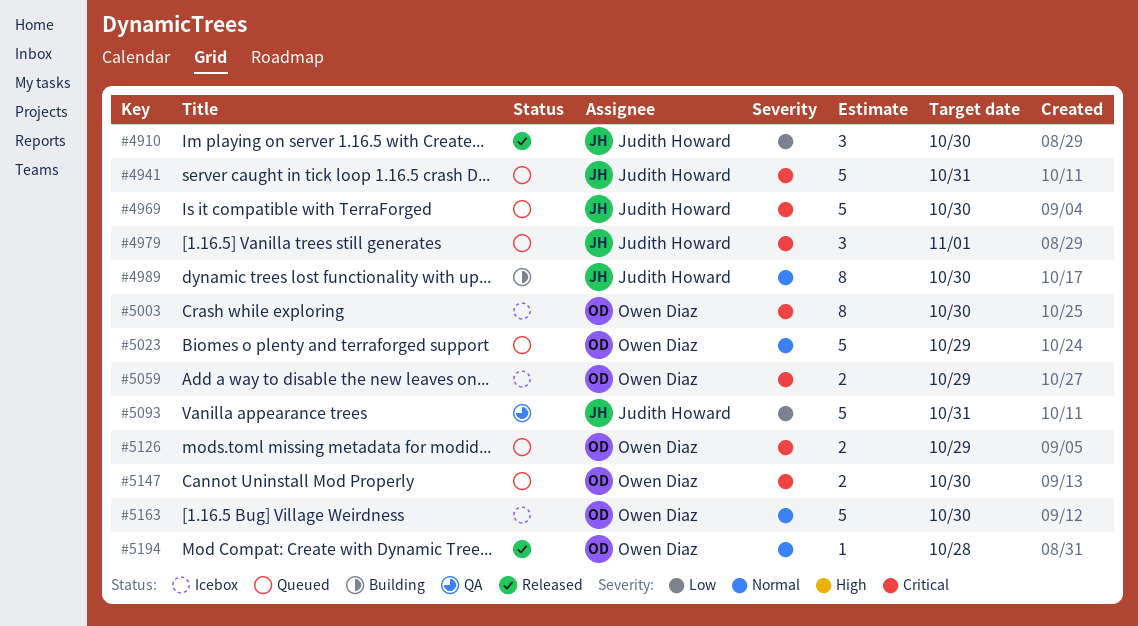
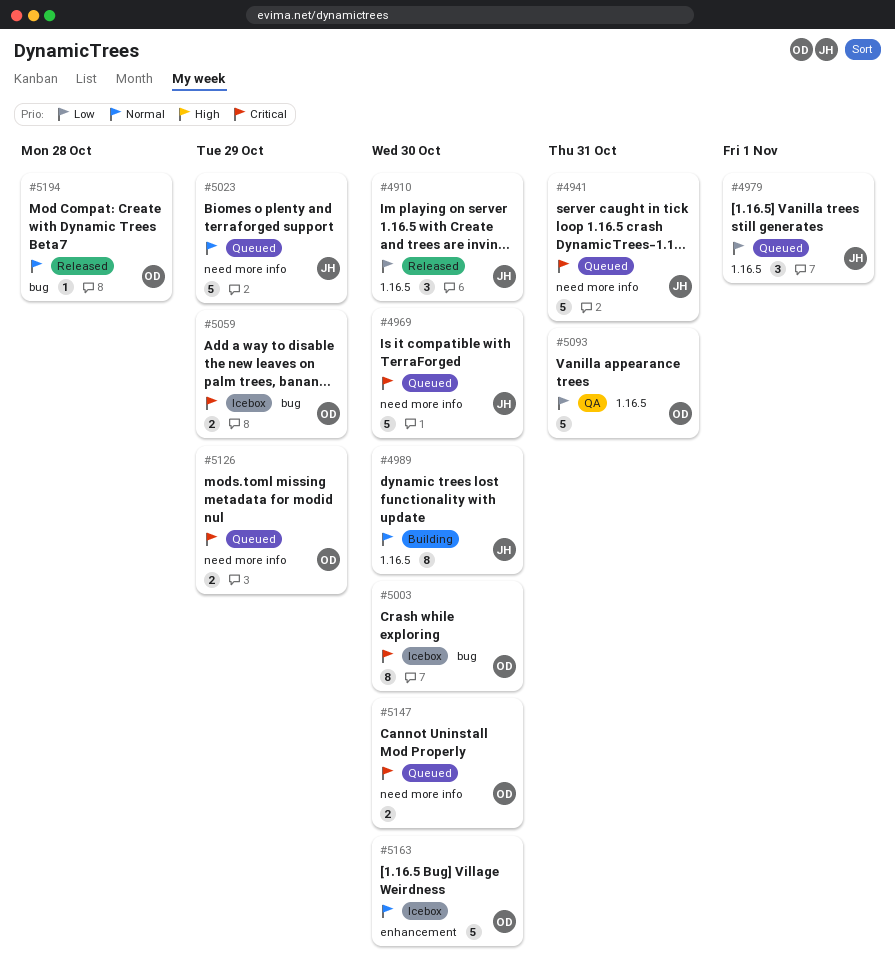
#4979, priority: Critical -> Low
#5023, owner: Owen Diaz -> Judith Howard
#5093, owner: Judith Howard -> Owen Diaz

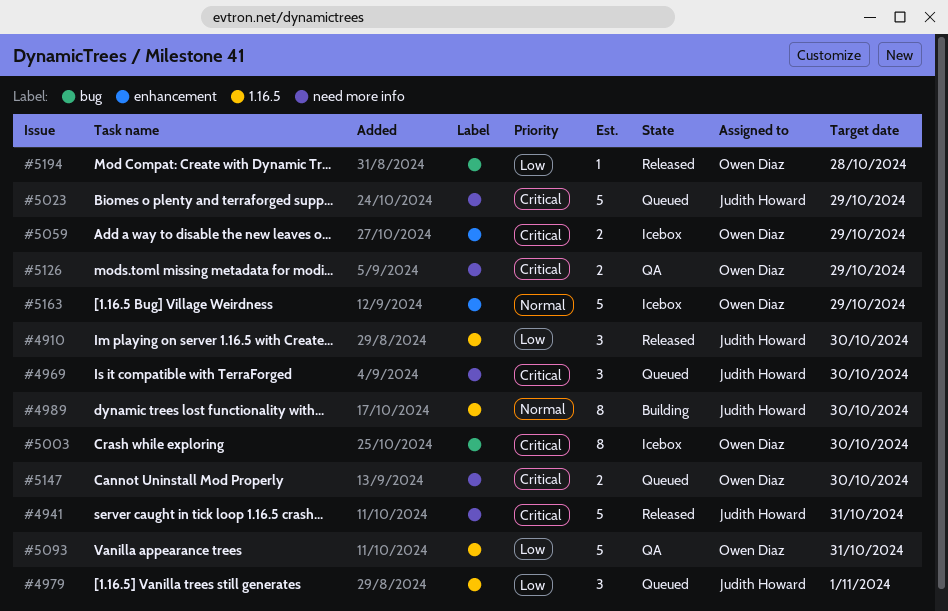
#4941, status: Queued -> Released
#4969, estimate: 5 -> 3
#5023, priority: Normal -> Critical
#5059, label: bug -> enhancement
#5126, status: Queued -> QA
#5163, due: Oct 30 -> Oct 29
#5194, priority: Normal -> Low

